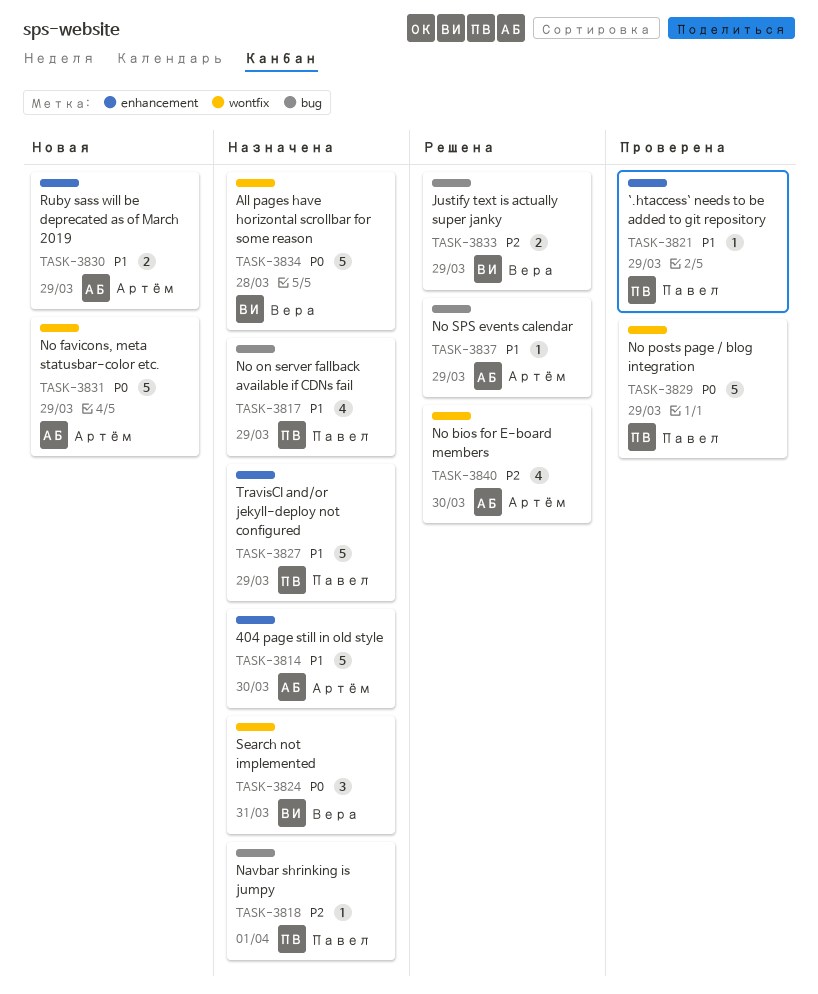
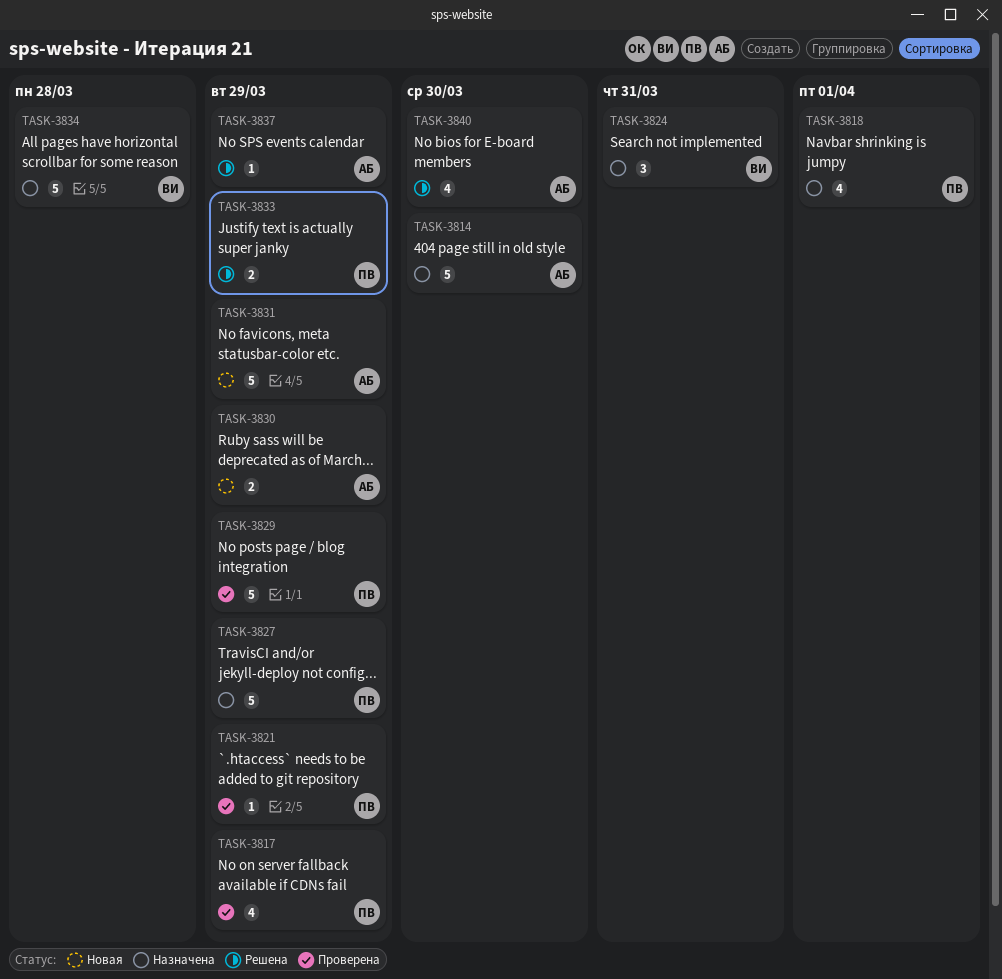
TASK-3817, status: Назначена -> Проверена
TASK-3818, estimate: 1 -> 4
TASK-3833, owner: Вера -> Павел

